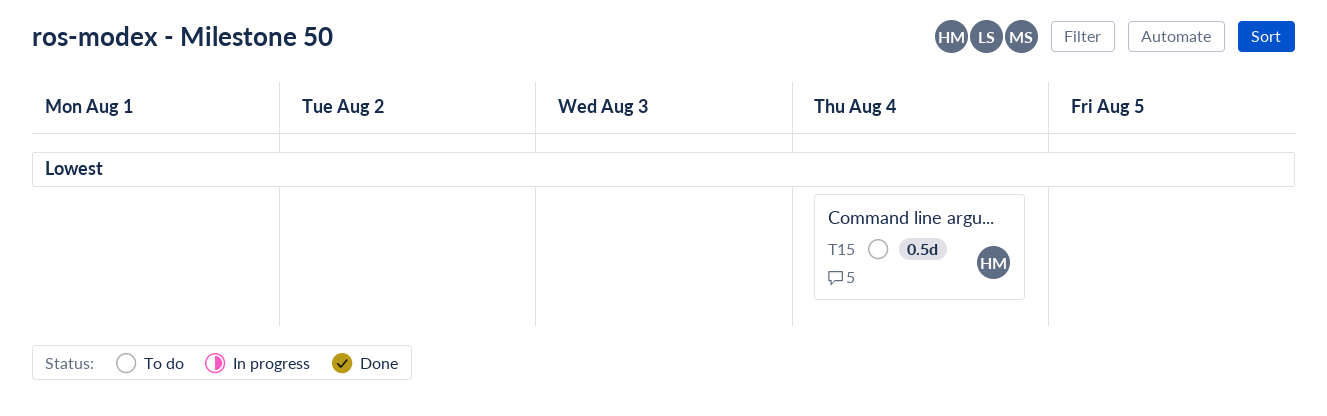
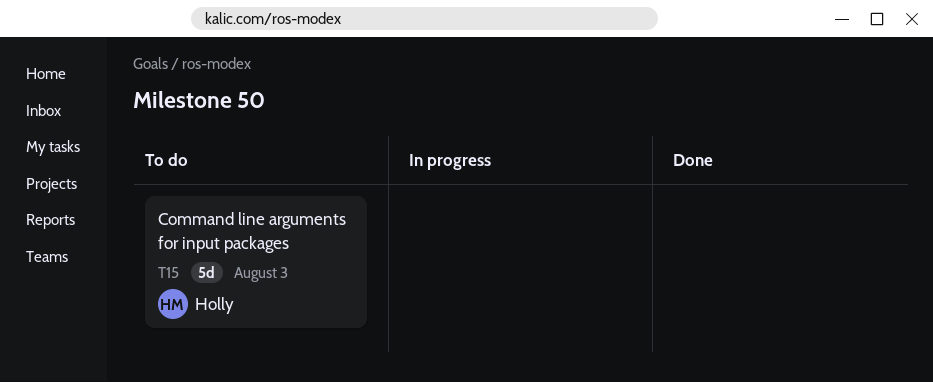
T15, estimate: 0.5d -> 5d
T15, due: Aug 4 -> Aug 3

